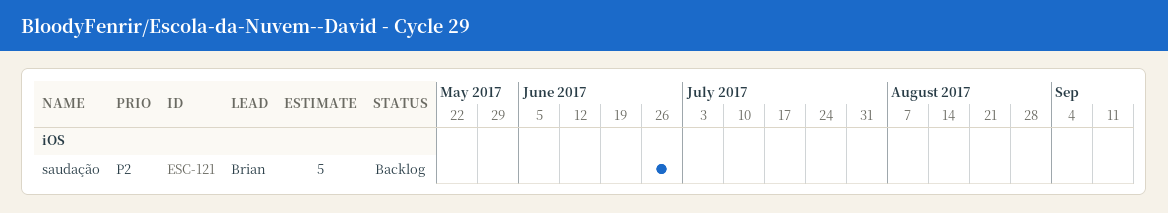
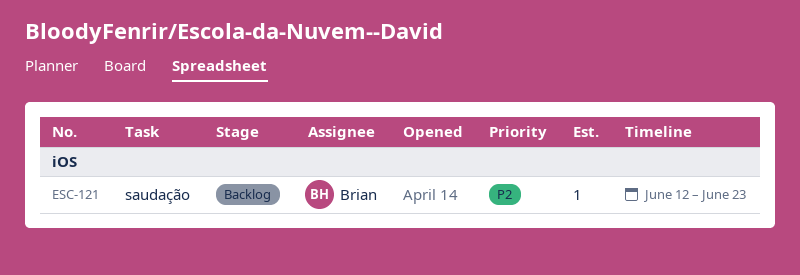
ESC-121, estimate: 5 -> 1
ESC-121, start: Jun 26 -> Jun 12
ESC-121, due: Jun 30 -> Jun 23

